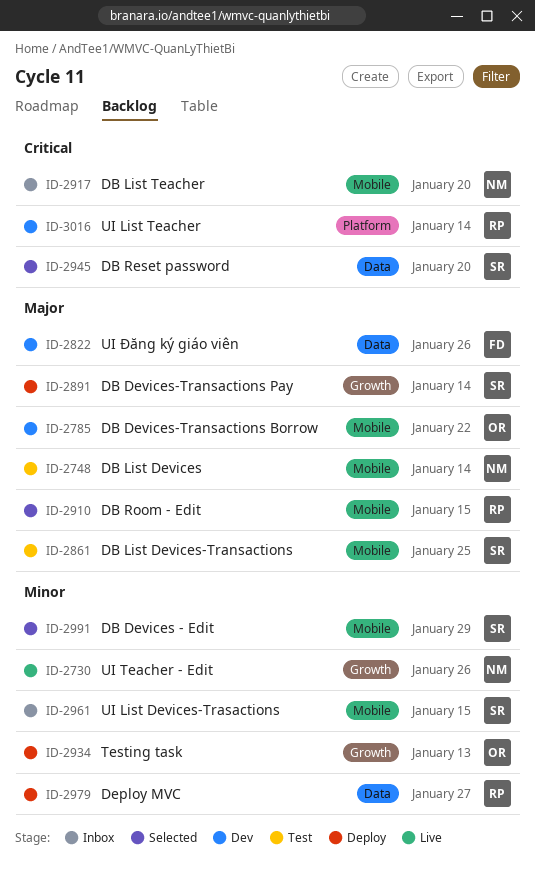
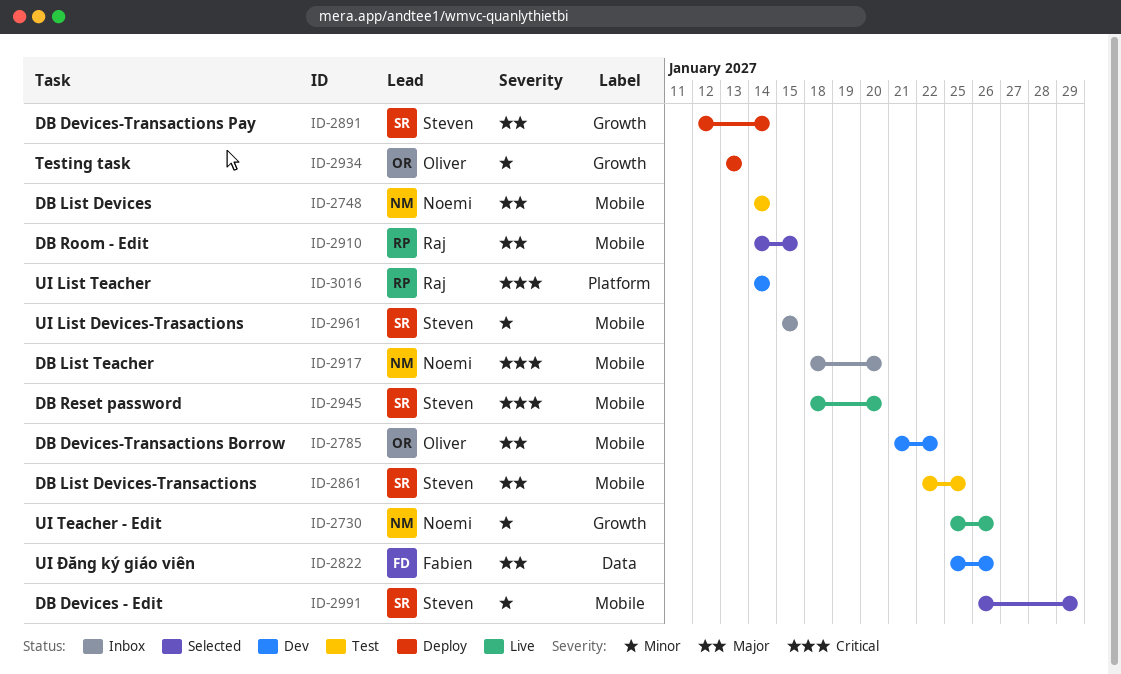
ID-2945, status: Selected -> Live
ID-2945, label: Data -> Mobile
ID-2979: present -> none

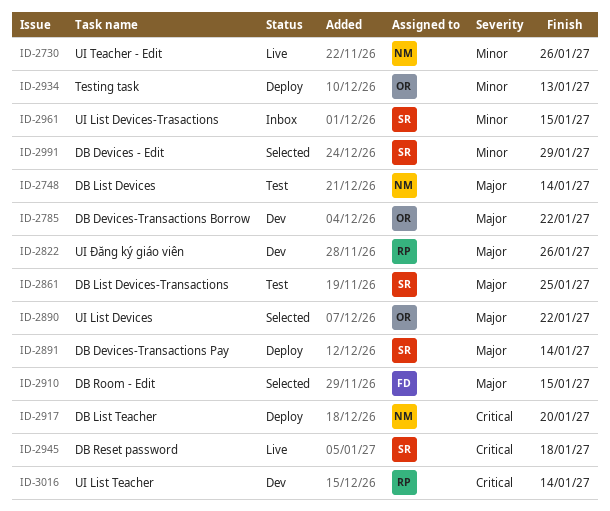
ID-2822, owner: Fabien -> Raj
ID-2890: none -> present
ID-2910, owner: Raj -> Fabien
ID-2917, status: Inbox -> Deploy
ID-2945, due: Jan 20 -> Jan 18

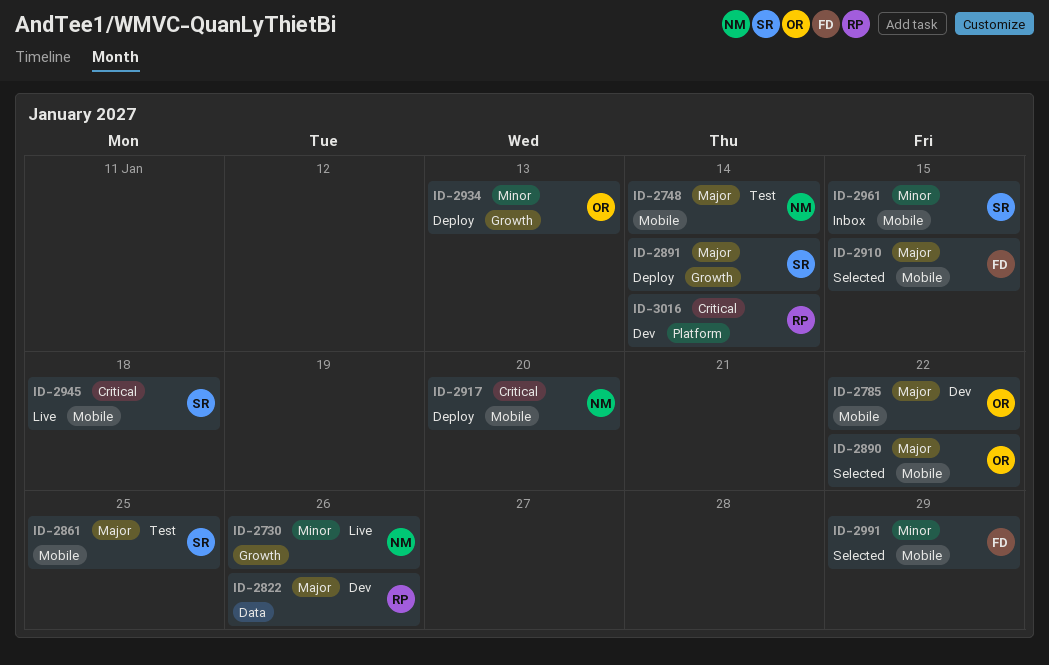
ID-2991, owner: SR -> FD

